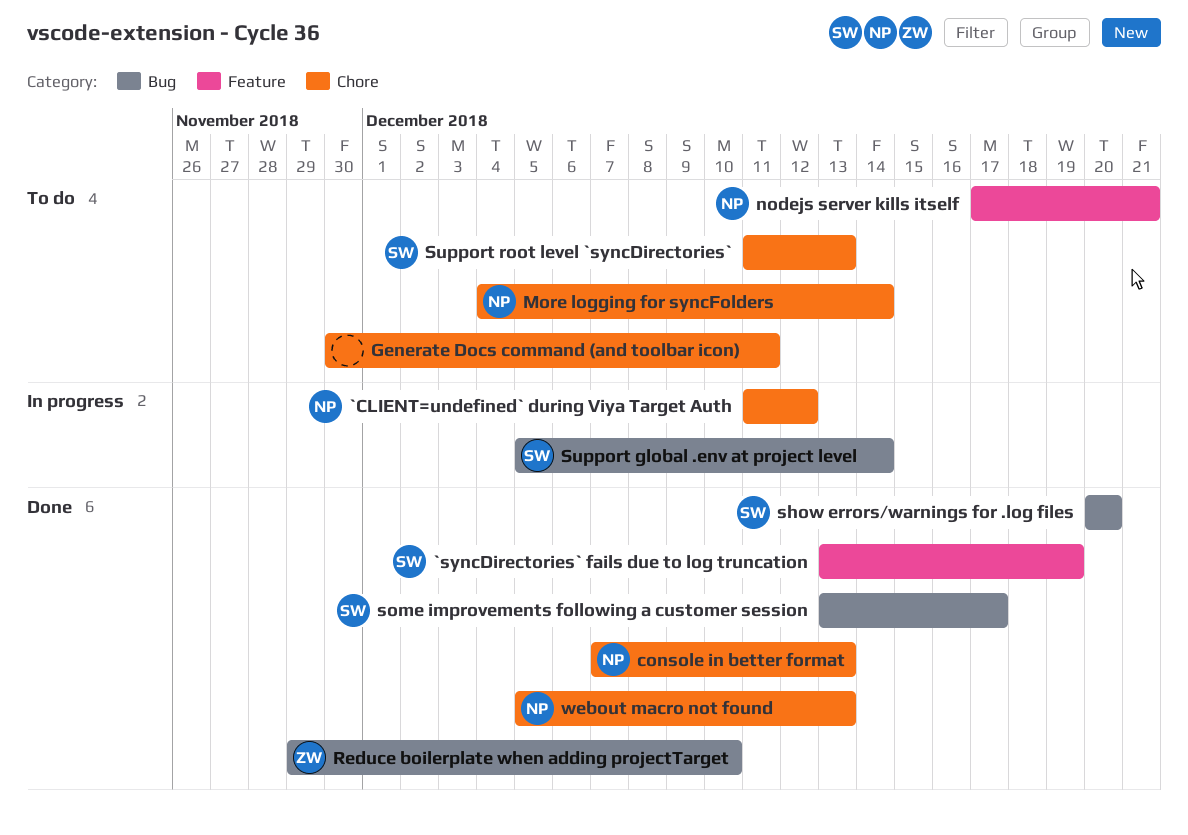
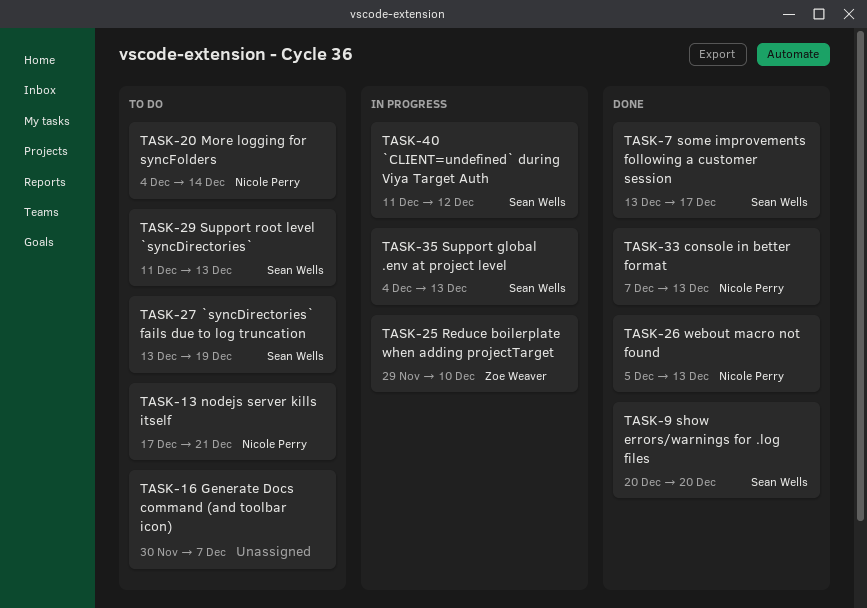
`CLIENT=undefined` during Viya Target Auth, owner: Nicole Perry -> Sean Wells
`syncDirectories` fails due to log truncation, status: Done -> To do
Generate Docs command (and toolbar icon), due: Dec 11 -> Dec 7
Reduce boilerplate when adding projectTarget, status: Done -> In progress
Support global .env at project level, start: Dec 5 -> Dec 4
Support global .env at project level, due: Dec 14 -> Dec 13

